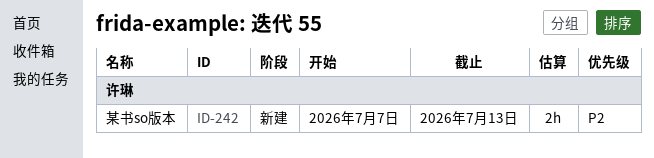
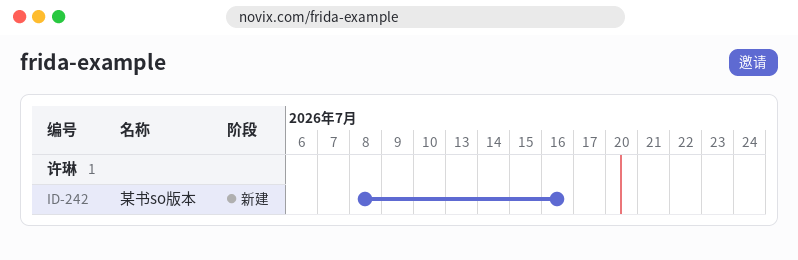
ID-242, start: Jul 7 -> Jul 8
ID-242, due: Jul 13 -> Jul 16

